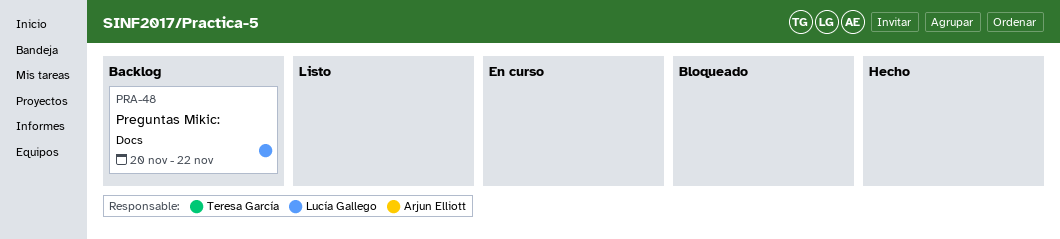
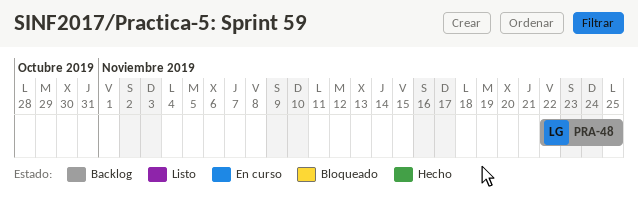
PRA-48, start: Nov 20 -> Nov 22
PRA-48, due: Nov 22 -> Nov 25

